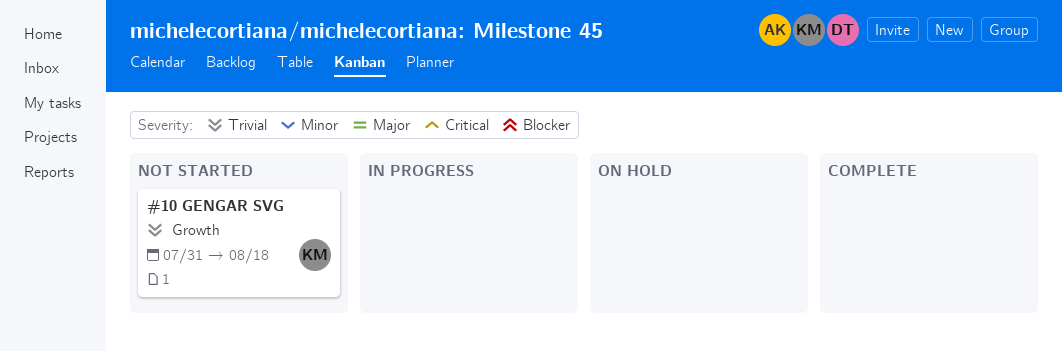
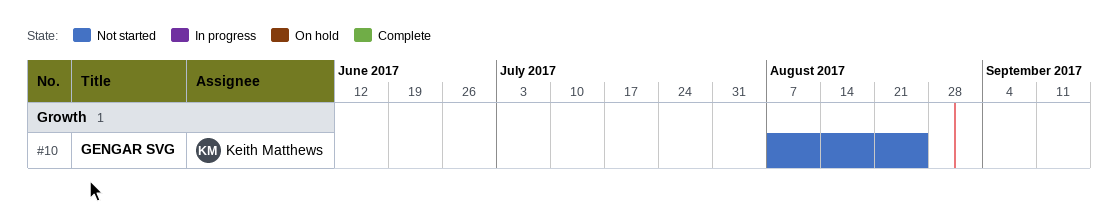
#10, start: Jul 31 -> Aug 7
#10, due: Aug 18 -> Aug 25

